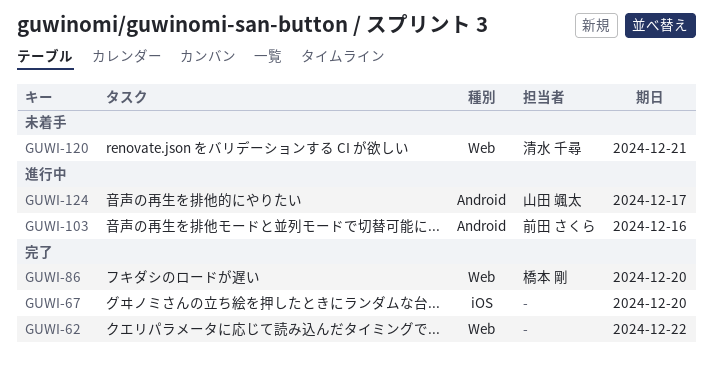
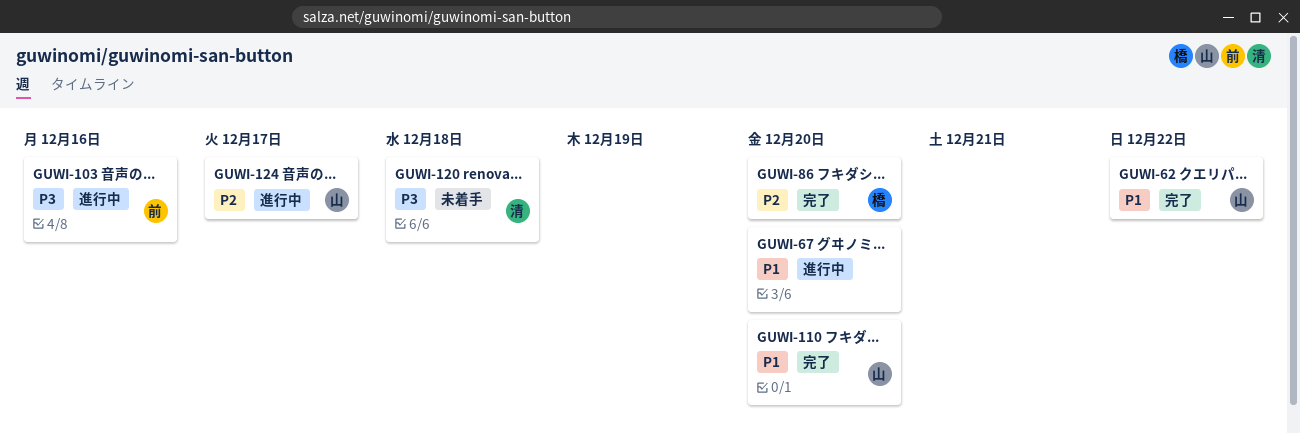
GUWI-62, owner: none -> 山田 颯太
GUWI-67, status: 完了 -> 進行中
GUWI-110: none -> present
GUWI-120, due: Dec 21 -> Dec 18

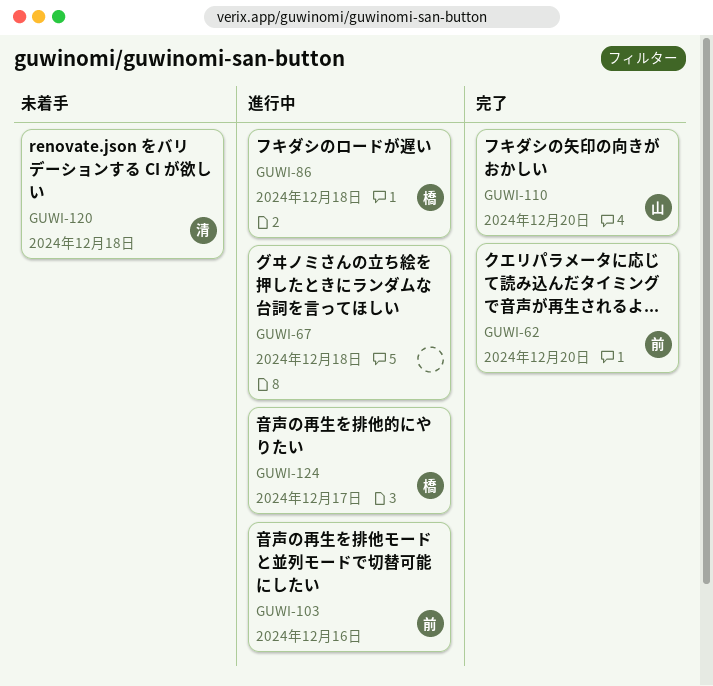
GUWI-62, owner: 山 -> 前
GUWI-62, due: Dec 22 -> Dec 20
GUWI-67, due: Dec 20 -> Dec 18
GUWI-86, status: 完了 -> 進行中
GUWI-86, due: Dec 20 -> Dec 18
GUWI-124, owner: 山 -> 橋

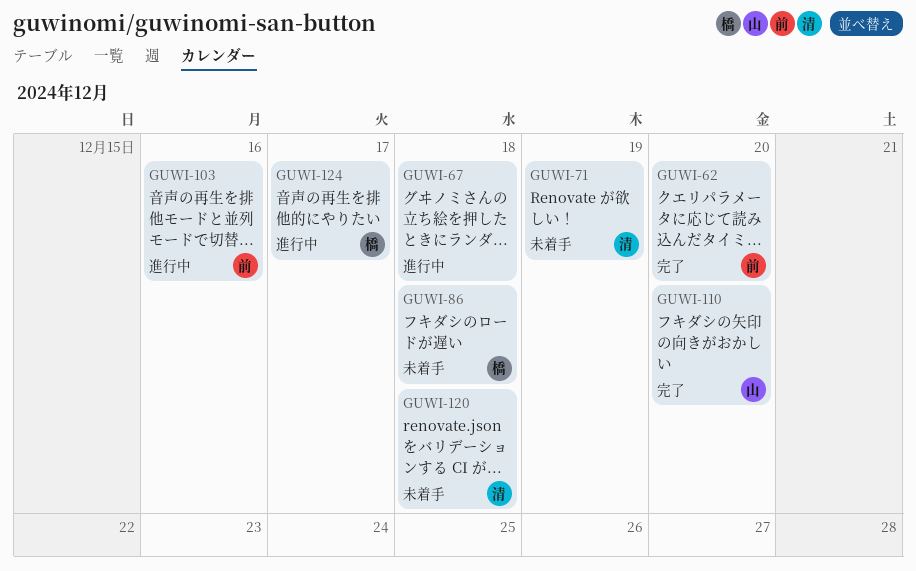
GUWI-71: none -> present
GUWI-86, status: 進行中 -> 未着手

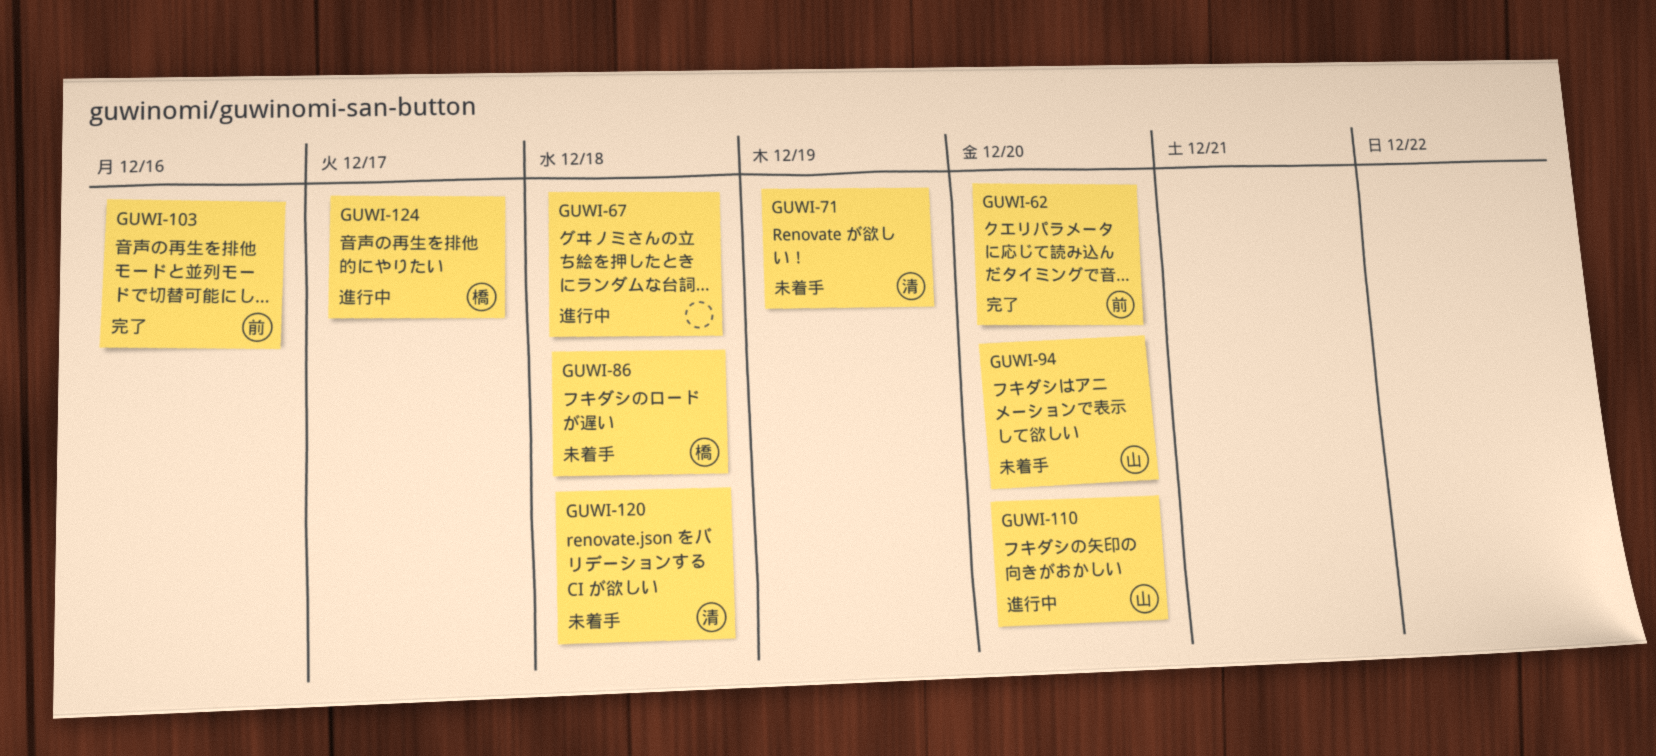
GUWI-94: none -> present
GUWI-103, status: 進行中 -> 完了
GUWI-110, status: 完了 -> 進行中

